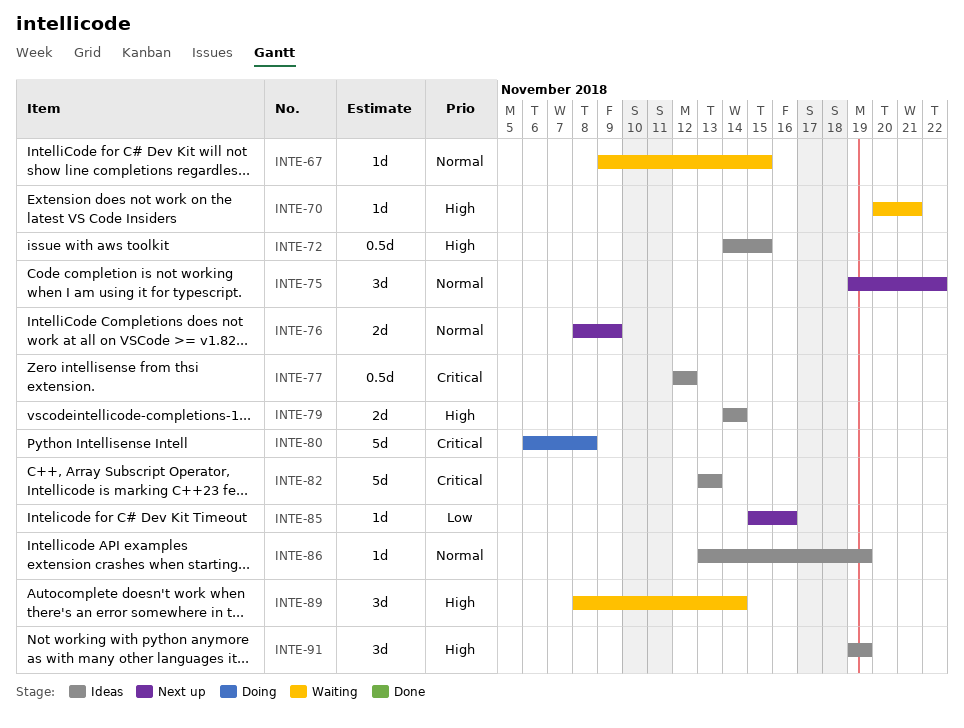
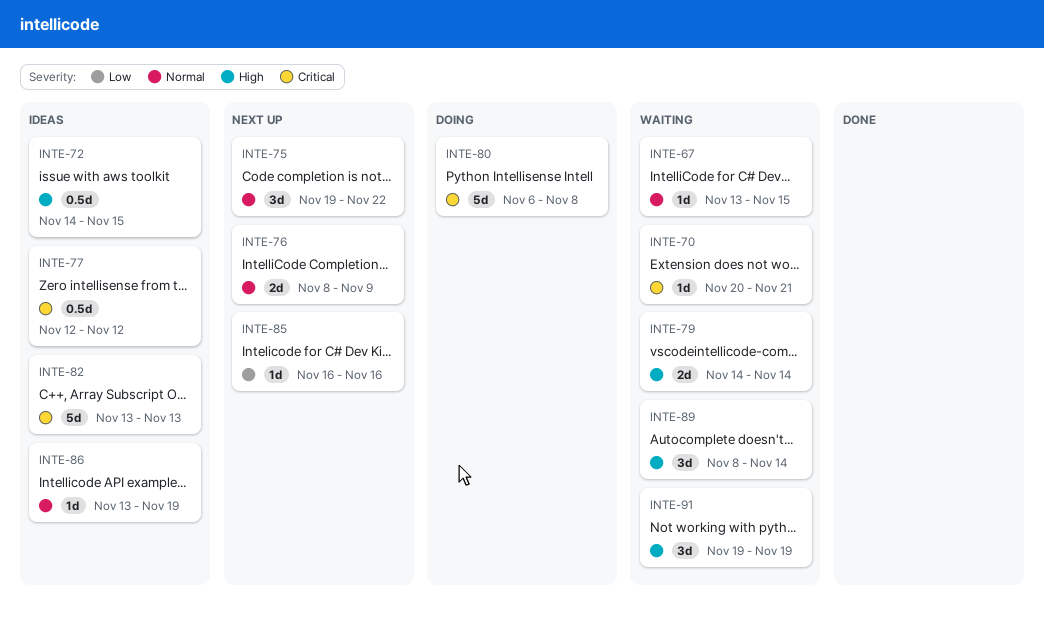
INTE-67, start: Nov 9 -> Nov 13
INTE-70, priority: High -> Critical
INTE-79, status: Ideas -> Waiting
INTE-85, start: Nov 15 -> Nov 16
INTE-91, status: Ideas -> Waiting

